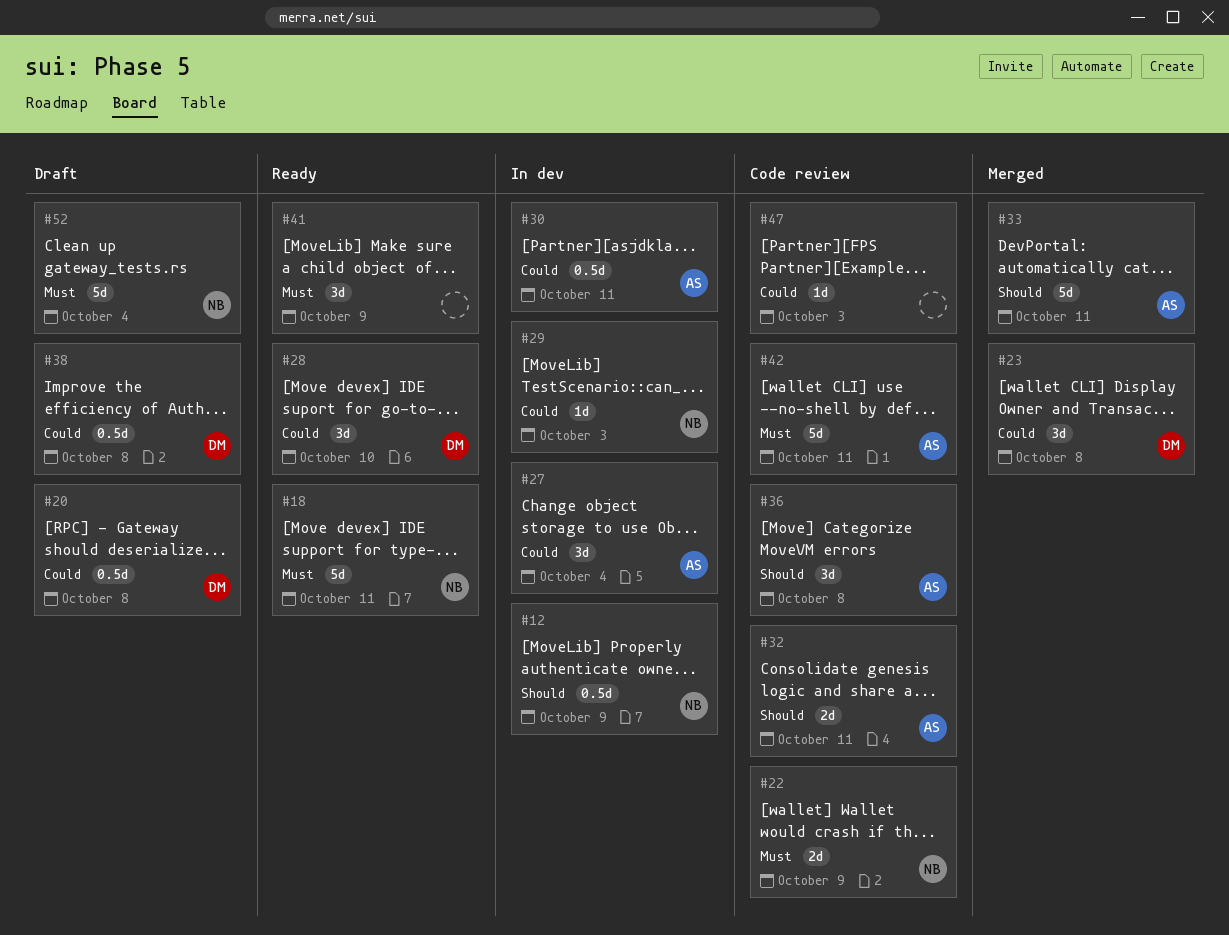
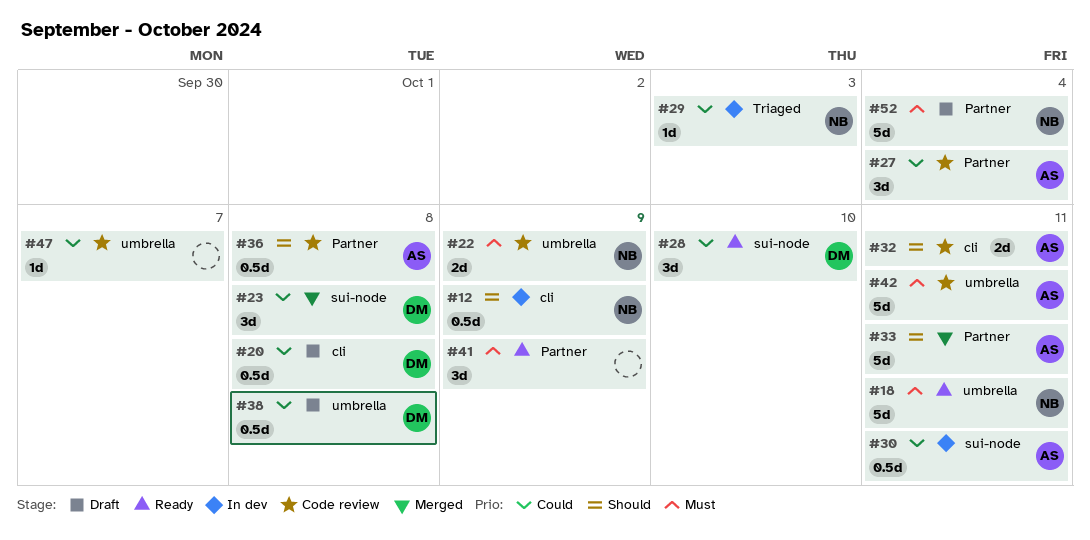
#27, status: In dev -> Code review
#36, estimate: 3d -> 0.5d
#47, due: Oct 3 -> Oct 7

